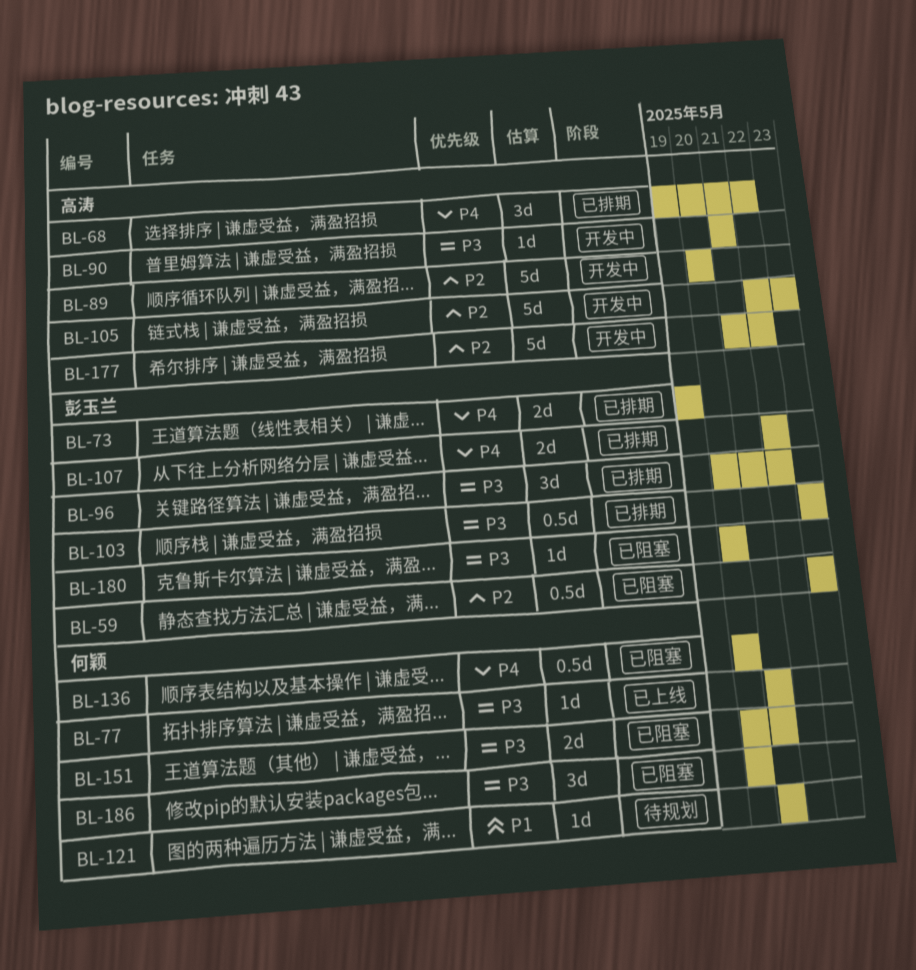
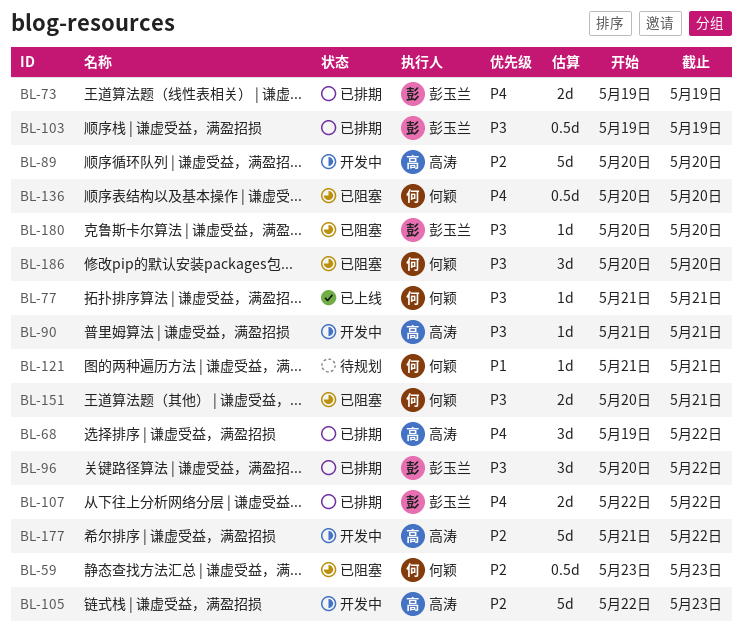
BL-59, owner: 彭玉兰 -> 何颖
BL-103, start: May 23 -> May 19
BL-103, due: May 23 -> May 19

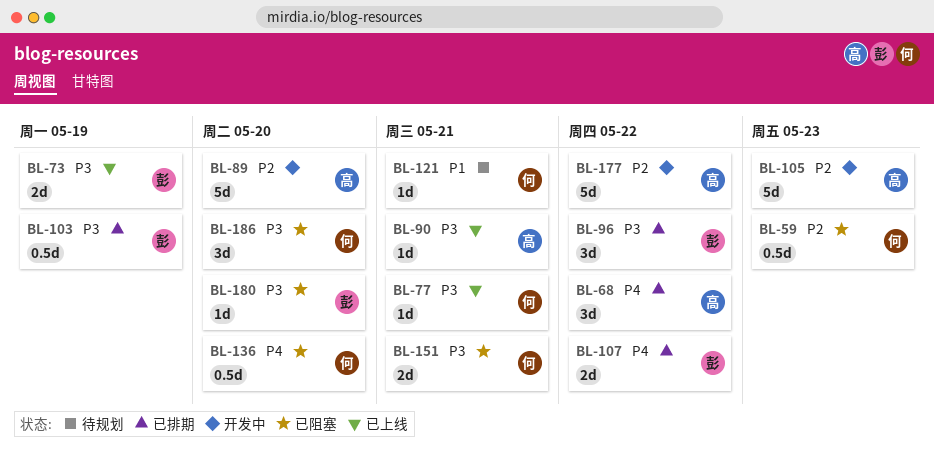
BL-73, status: 已排期 -> 已上线
BL-73, priority: P4 -> P3
BL-90, status: 开发中 -> 已上线

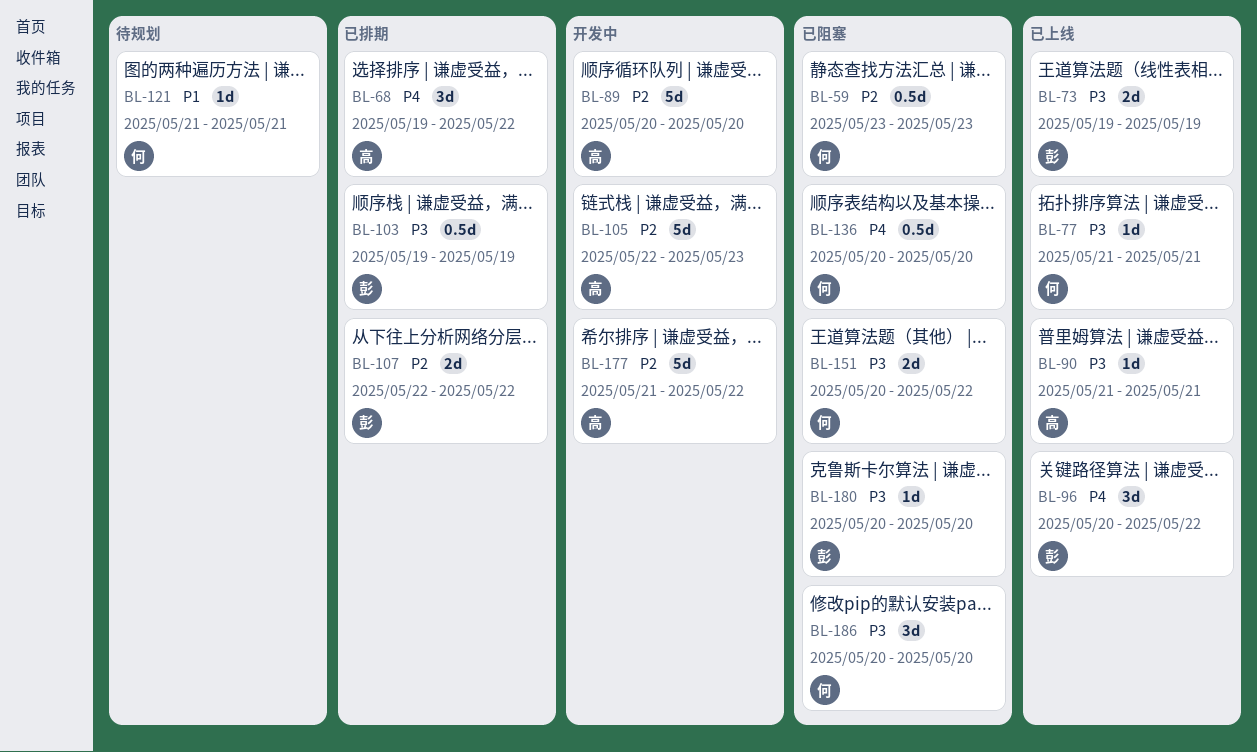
BL-96, status: 已排期 -> 已上线
BL-96, priority: P3 -> P4
BL-107, priority: P4 -> P2
BL-151, due: May 21 -> May 22

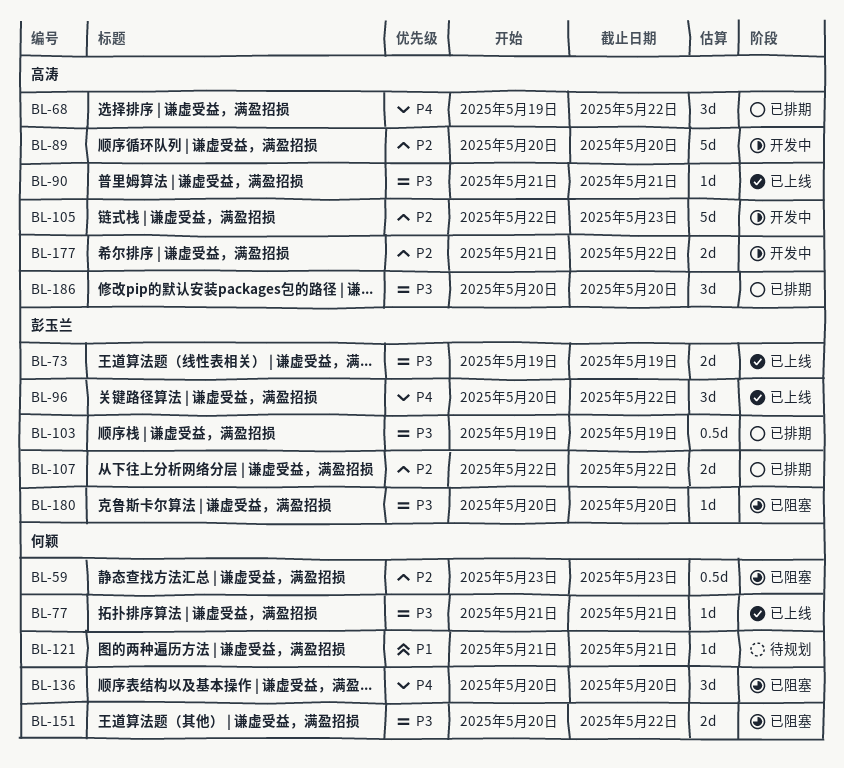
BL-136, estimate: 0.5d -> 3d
BL-177, estimate: 5d -> 2d
BL-186, status: 已阻塞 -> 已排期
BL-186, owner: 何颖 -> 高涛

